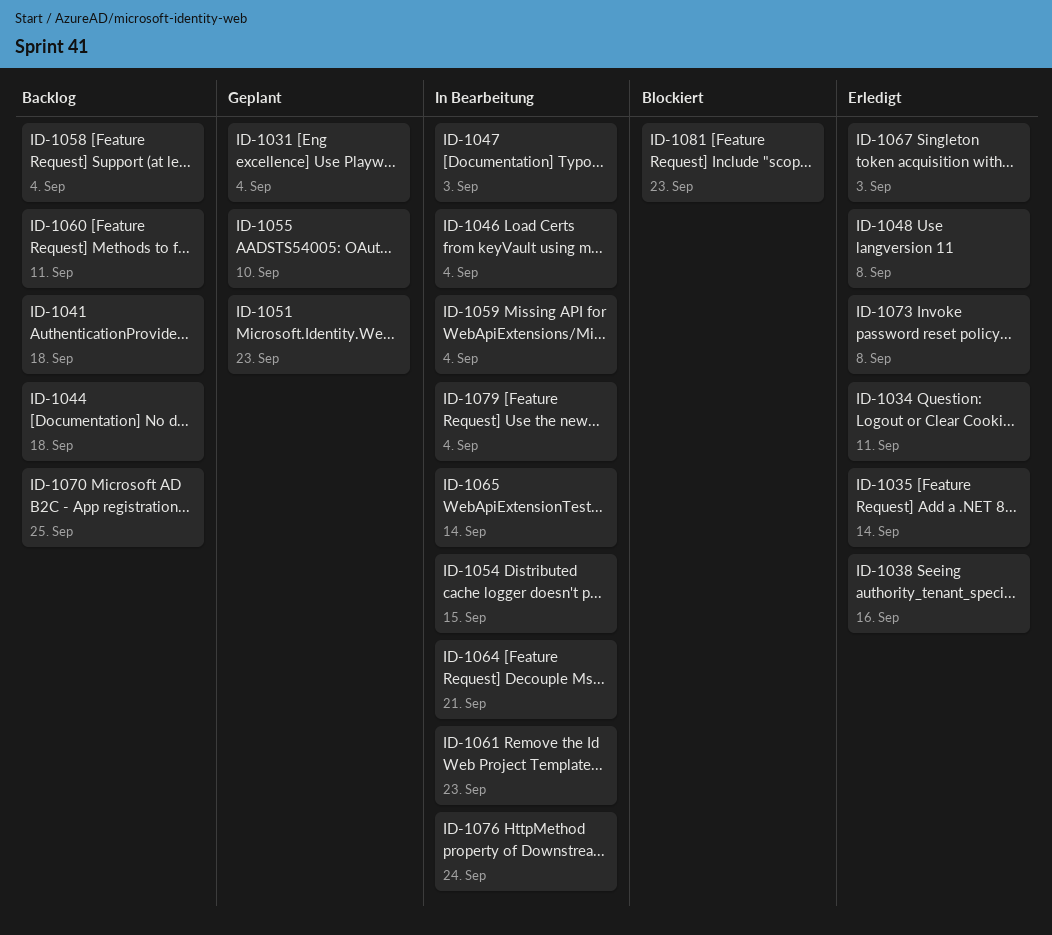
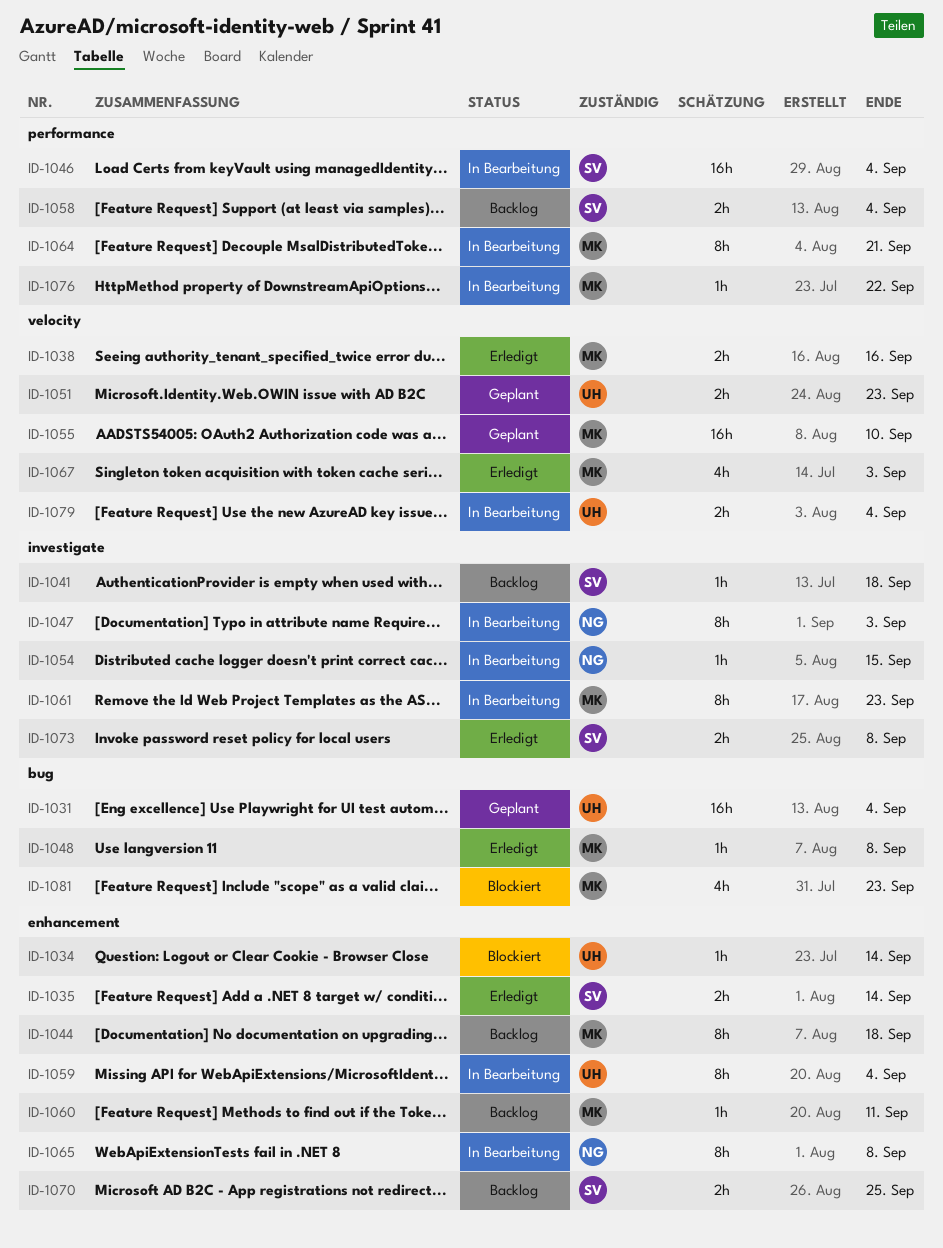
ID-1034, status: Erledigt -> Blockiert
ID-1034, due: Sep 11 -> Sep 14
ID-1065, due: Sep 14 -> Sep 8
ID-1076, due: Sep 24 -> Sep 22

